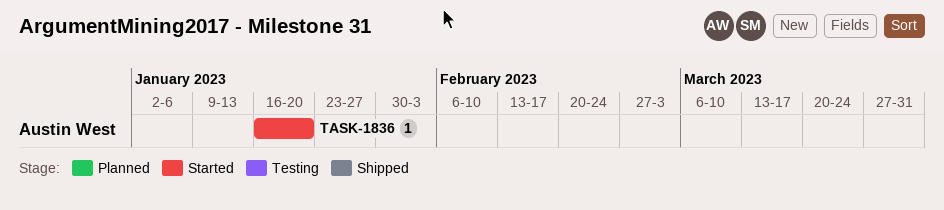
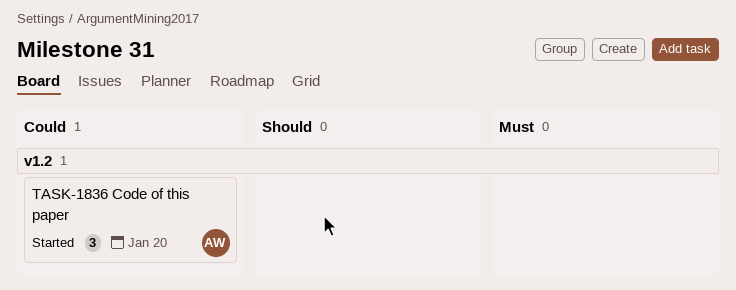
TASK-1836, estimate: 1 -> 3

